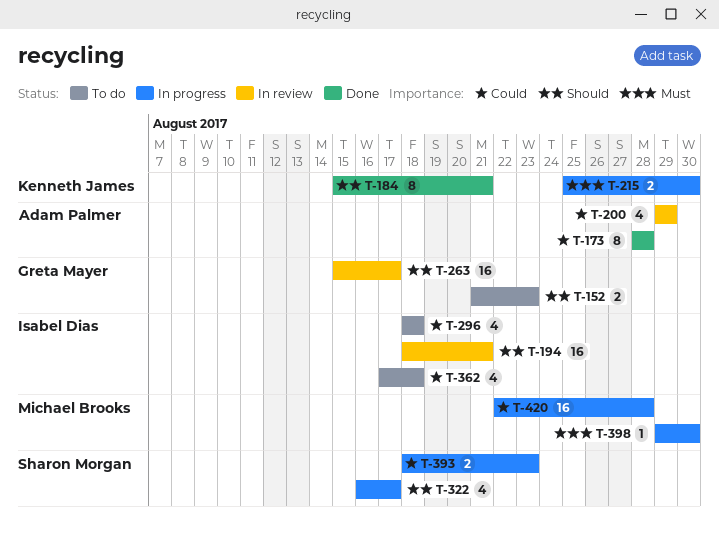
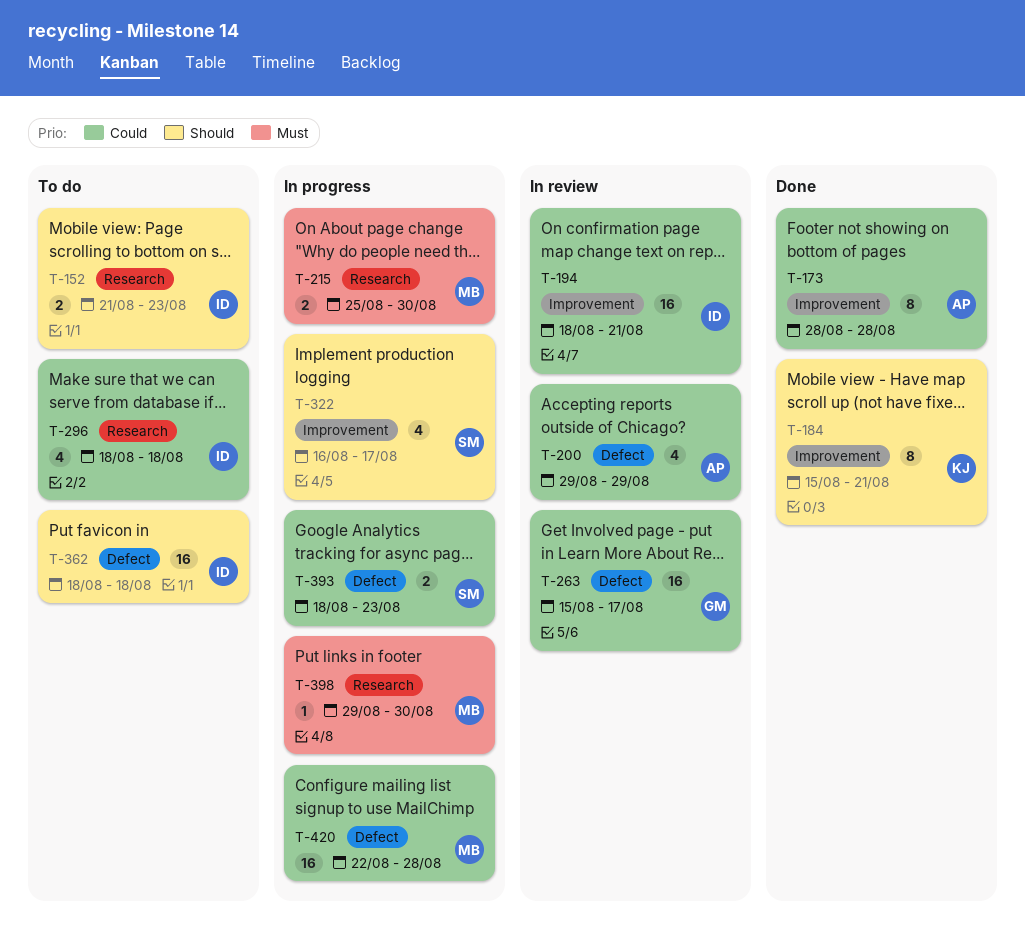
T-152, owner: Greta Mayer -> Isabel Dias
T-194, priority: Should -> Could
T-215, owner: Kenneth James -> Michael Brooks
T-263, priority: Should -> Could
T-362, priority: Could -> Should
T-362, estimate: 4 -> 16
T-362, start: Aug 17 -> Aug 18

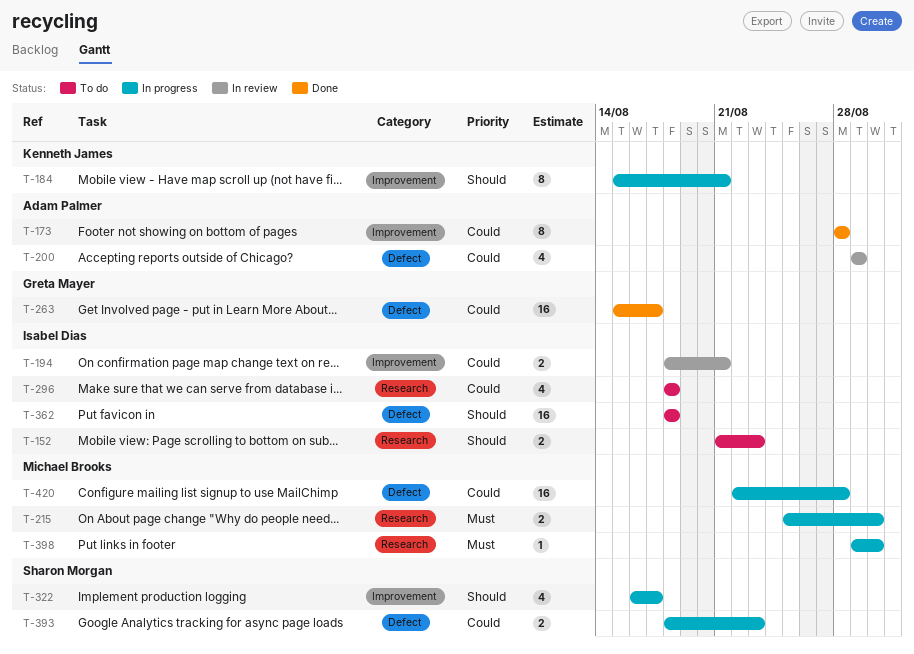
T-184, status: Done -> In progress
T-194, estimate: 16 -> 2
T-263, status: In review -> Done

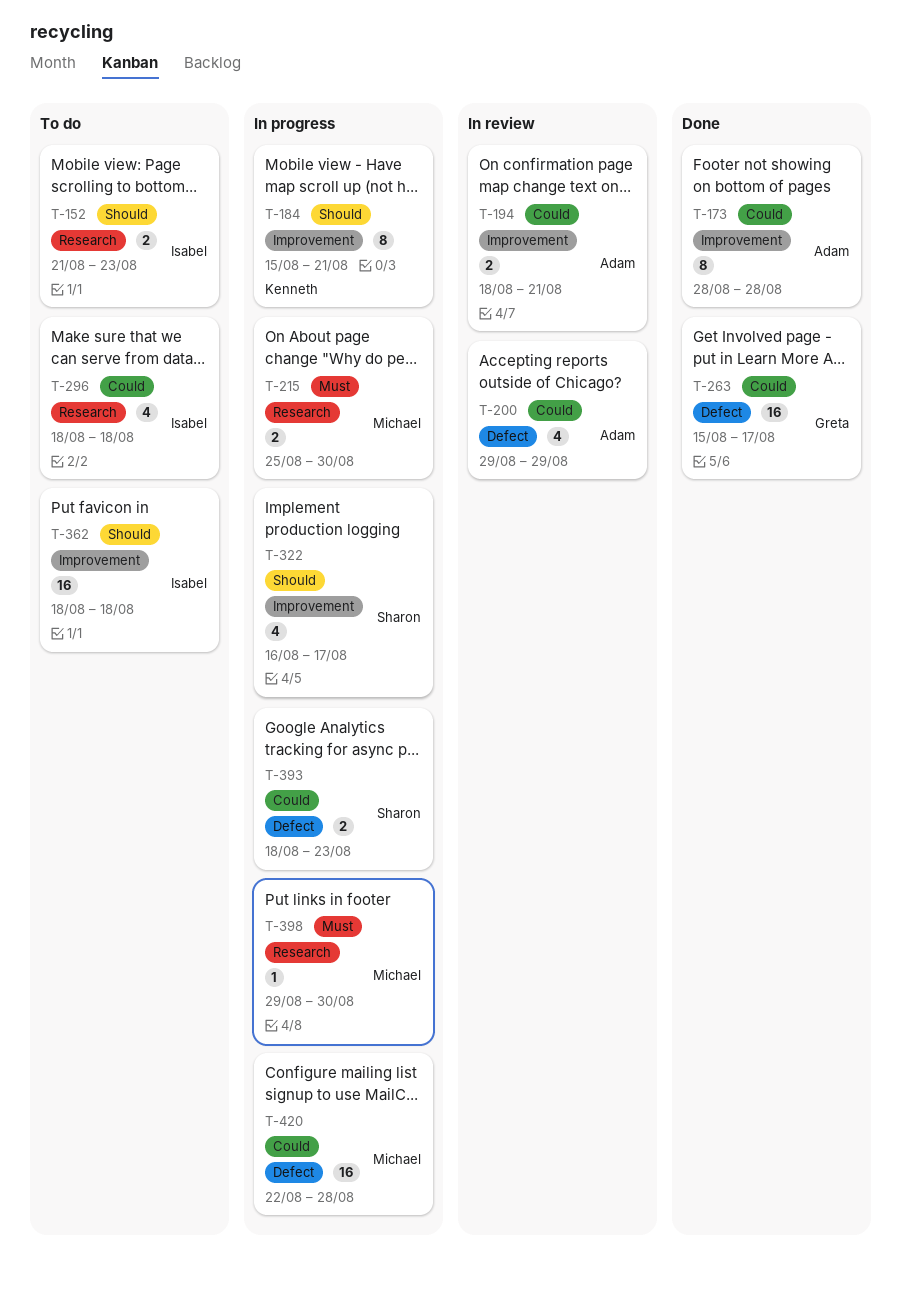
T-194, owner: Isabel Dias -> Adam Palmer
T-362, label: Defect -> Improvement

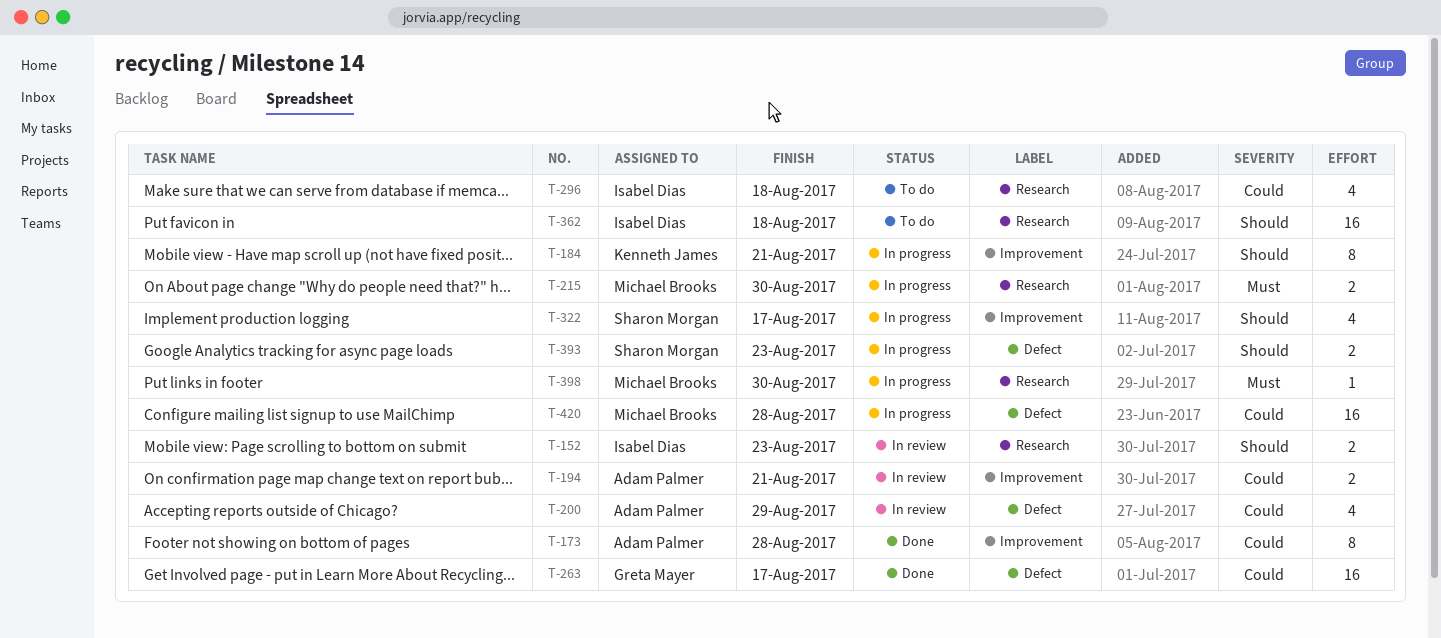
T-152, status: To do -> In review
T-362, label: Improvement -> Research
T-393, priority: Could -> Should

